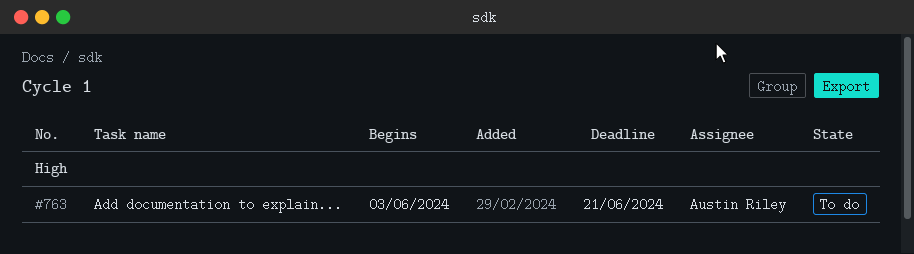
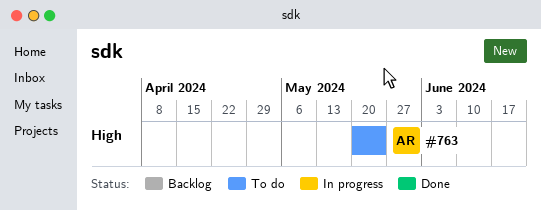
#763, start: Jun 3 -> May 20
#763, due: Jun 21 -> May 24

